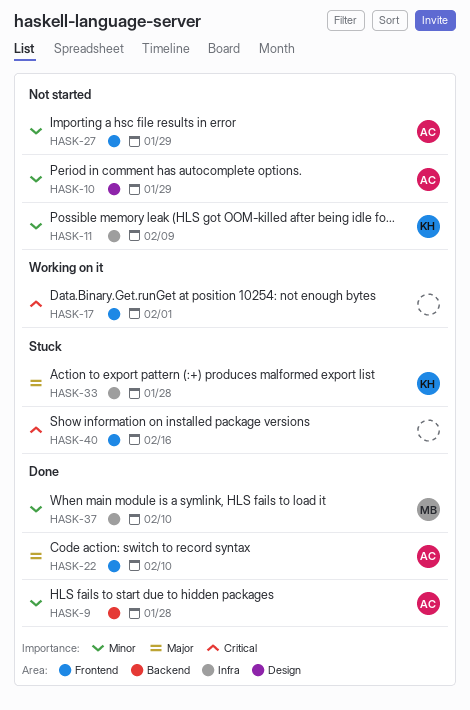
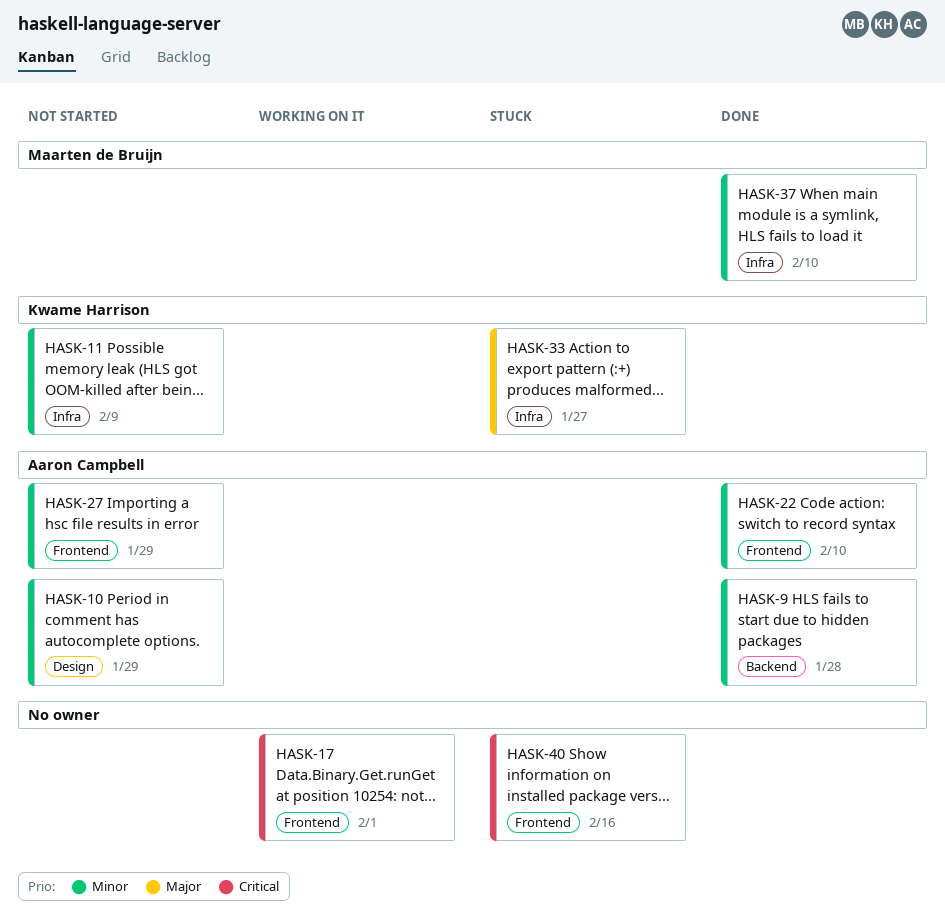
HASK-22, priority: Major -> Minor
HASK-33, due: Jan 28 -> Jan 27

